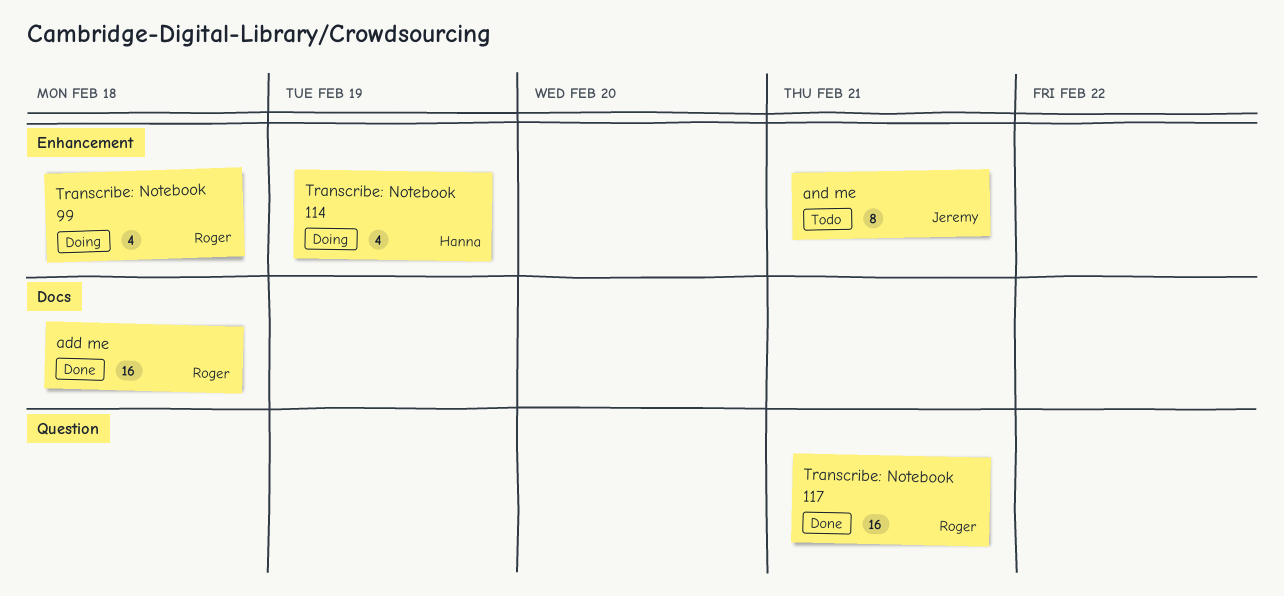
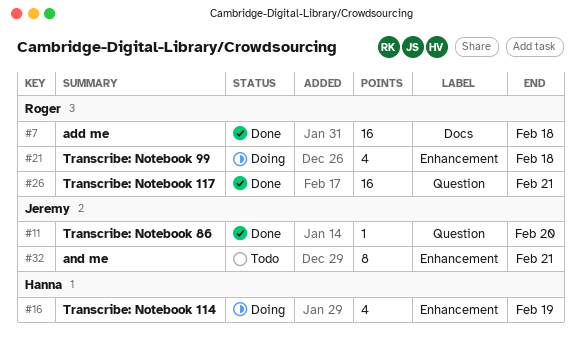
Transcribe: Notebook 86: none -> present

